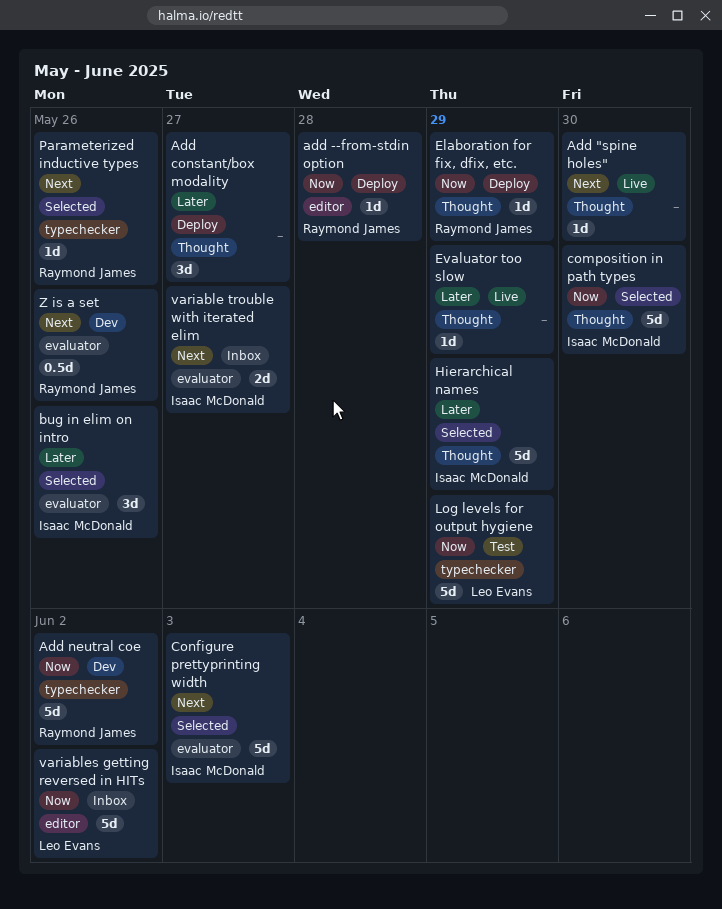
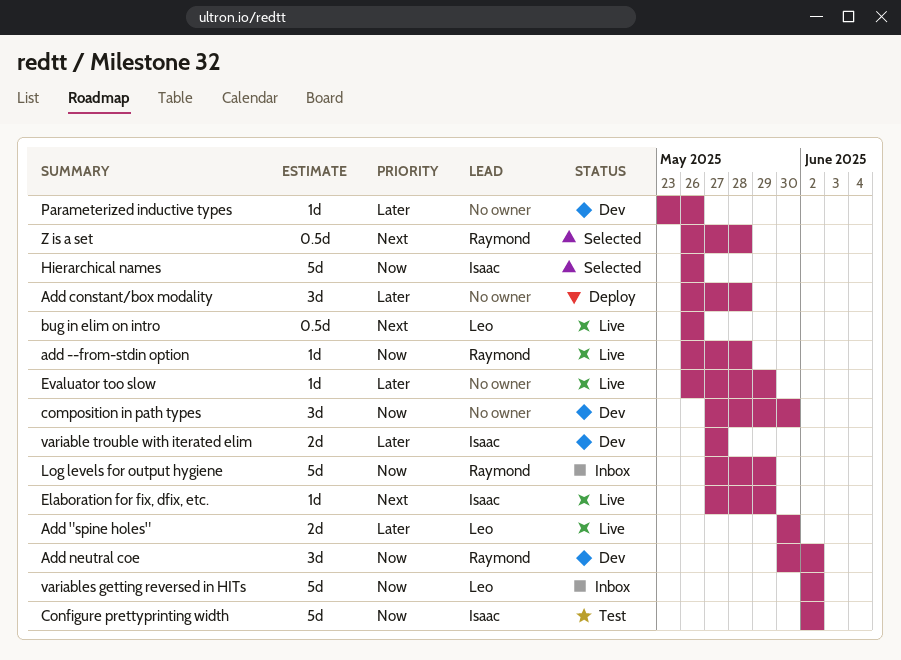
Add "spine holes", owner: none -> Leo Evans
Add "spine holes", priority: Next -> Later
Add "spine holes", estimate: 1d -> 2d
add --from-stdin option, status: Deploy -> Live
Add constant/box modality, due: May 27 -> May 28
Add neutral coe, estimate: 5d -> 3d
bug in elim on intro, status: Selected -> Live
bug in elim on intro, owner: Isaac McDonald -> Leo Evans
bug in elim on intro, priority: Later -> Next
bug in elim on intro, estimate: 3d -> 0.5d
composition in path types, status: Selected -> Dev
composition in path types, owner: Isaac McDonald -> none
composition in path types, estimate: 5d -> 3d
Configure prettyprinting width, status: Selected -> Test
Configure prettyprinting width, priority: Next -> Now
Configure prettyprinting width, due: Jun 3 -> Jun 2
Elaboration for fix, dfix, etc., status: Deploy -> Live
Elaboration for fix, dfix, etc., owner: Raymond James -> Isaac McDonald
Elaboration for fix, dfix, etc., priority: Now -> Next
Hierarchical names, priority: Later -> Now
Hierarchical names, due: May 29 -> May 26
Log levels for output hygiene, status: Test -> Inbox
Log levels for output hygiene, owner: Leo Evans -> Raymond James
Parameterized inductive types, status: Selected -> Dev
Parameterized inductive types, owner: Raymond James -> none
Parameterized inductive types, priority: Next -> Later
variable trouble with iterated elim, status: Inbox -> Dev
variable trouble with iterated elim, priority: Next -> Later
Z is a set, status: Dev -> Selected
Z is a set, due: May 26 -> May 28

